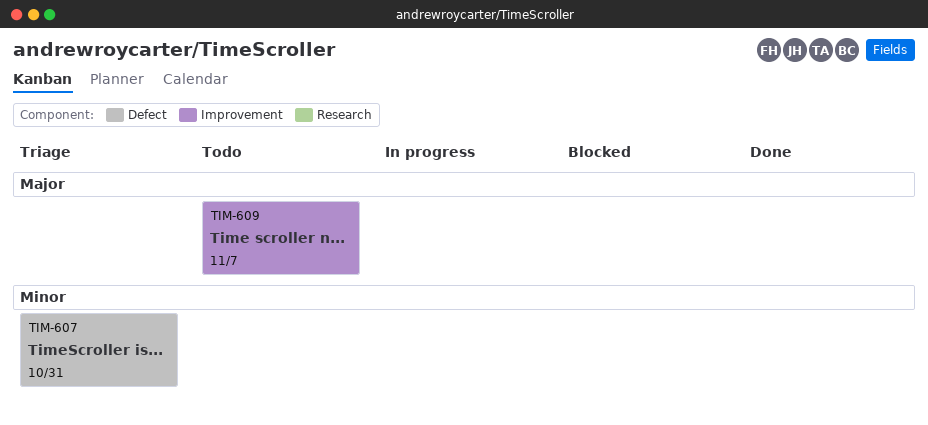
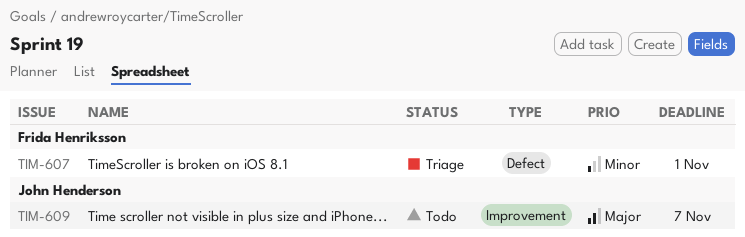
TIM-607, due: Oct 31 -> Nov 1

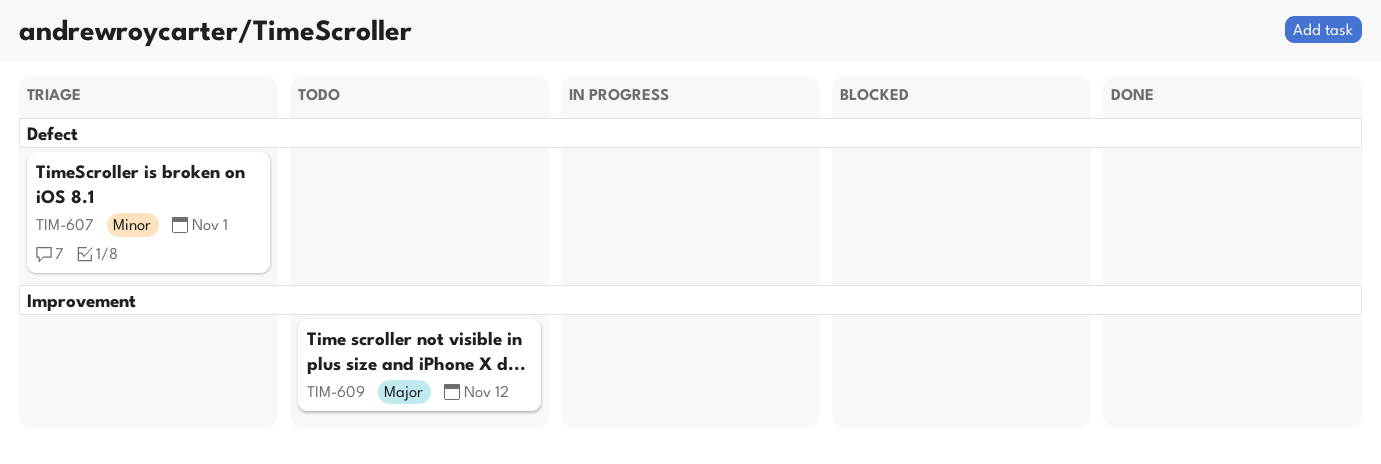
TIM-609, due: Nov 7 -> Nov 12

